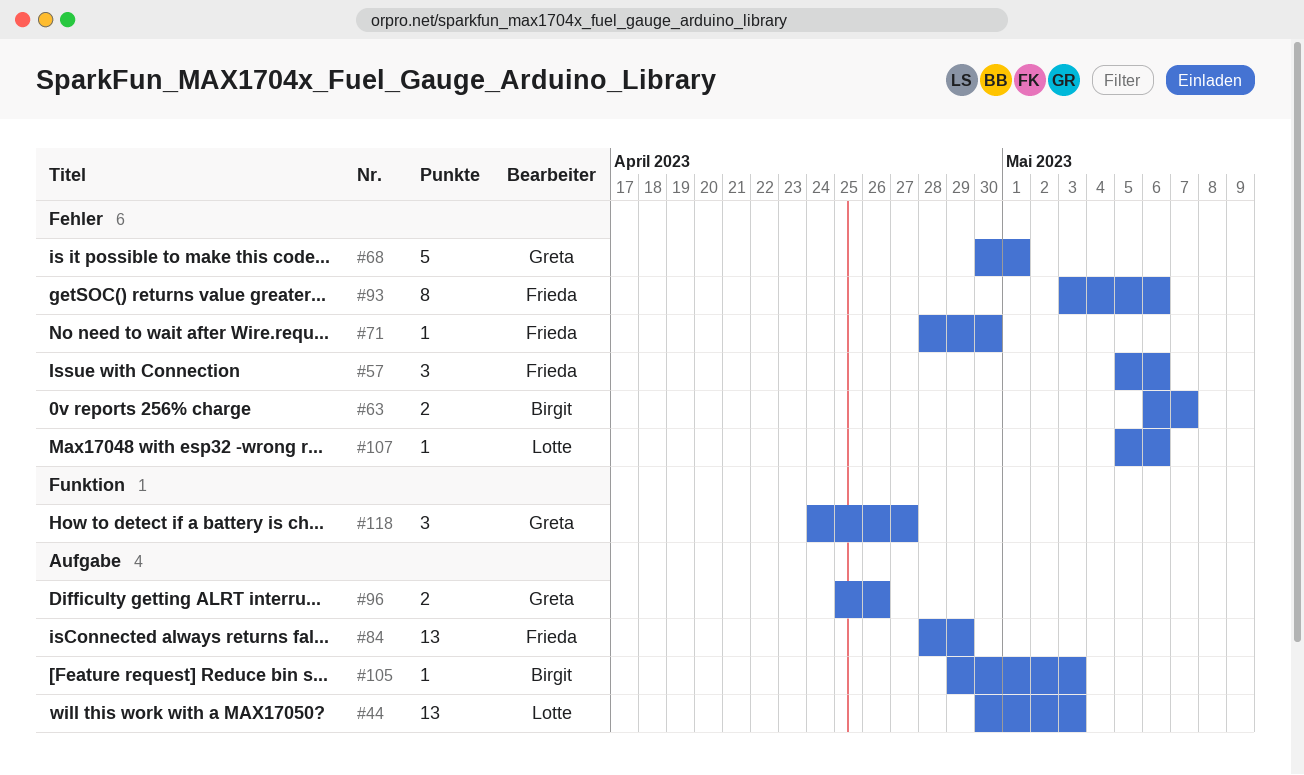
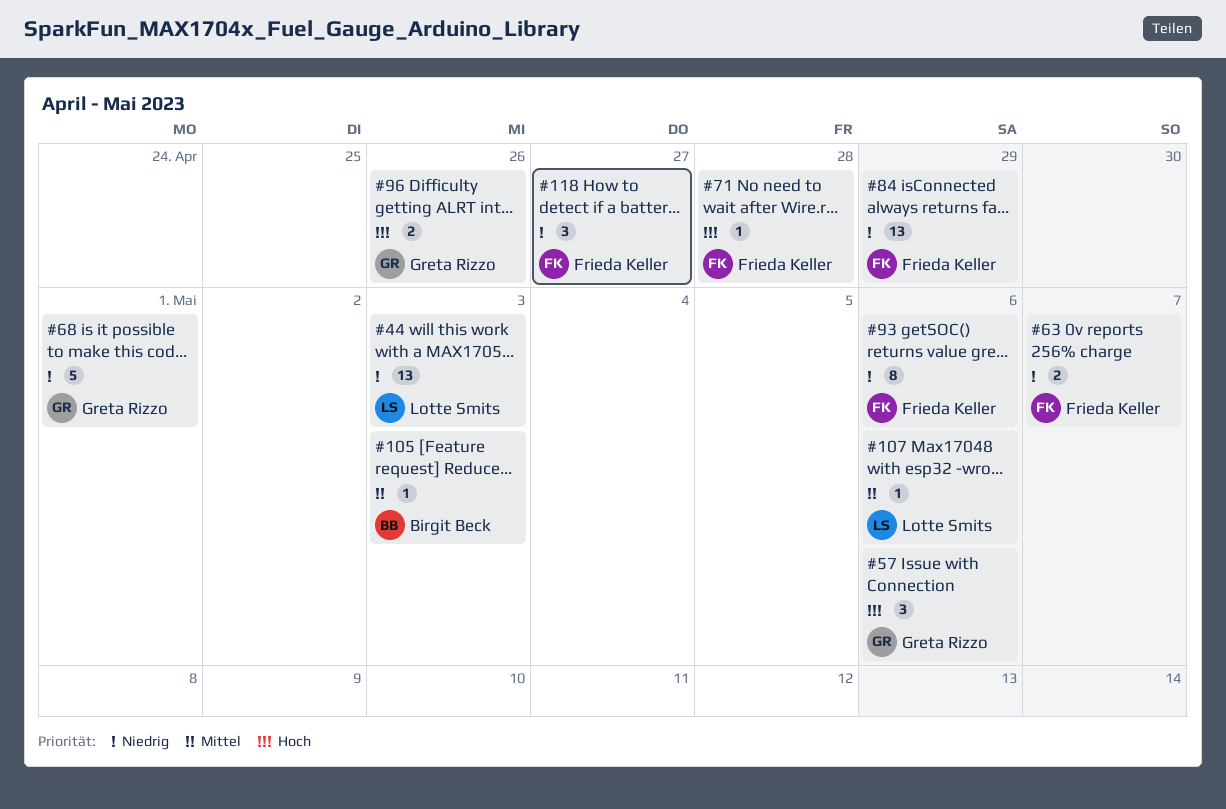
#57, owner: Frieda Keller -> Greta Rizzo
#63, owner: Birgit Beck -> Frieda Keller
#71, due: Apr 30 -> Apr 28
#118, owner: Greta Rizzo -> Frieda Keller

